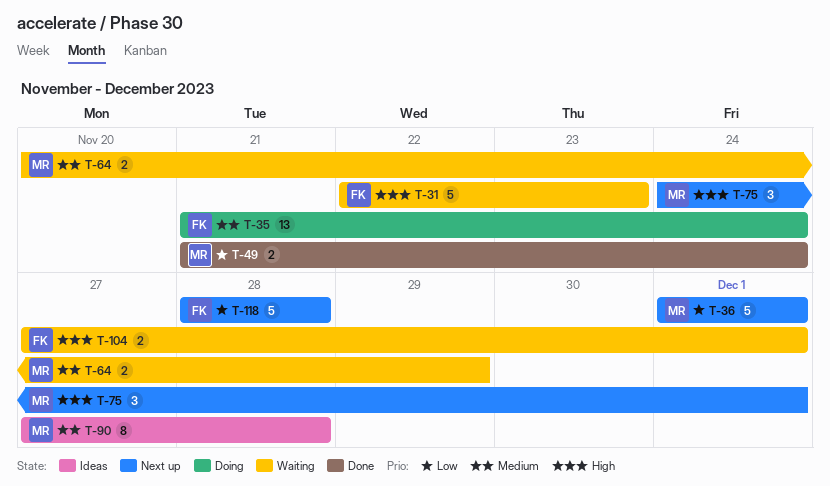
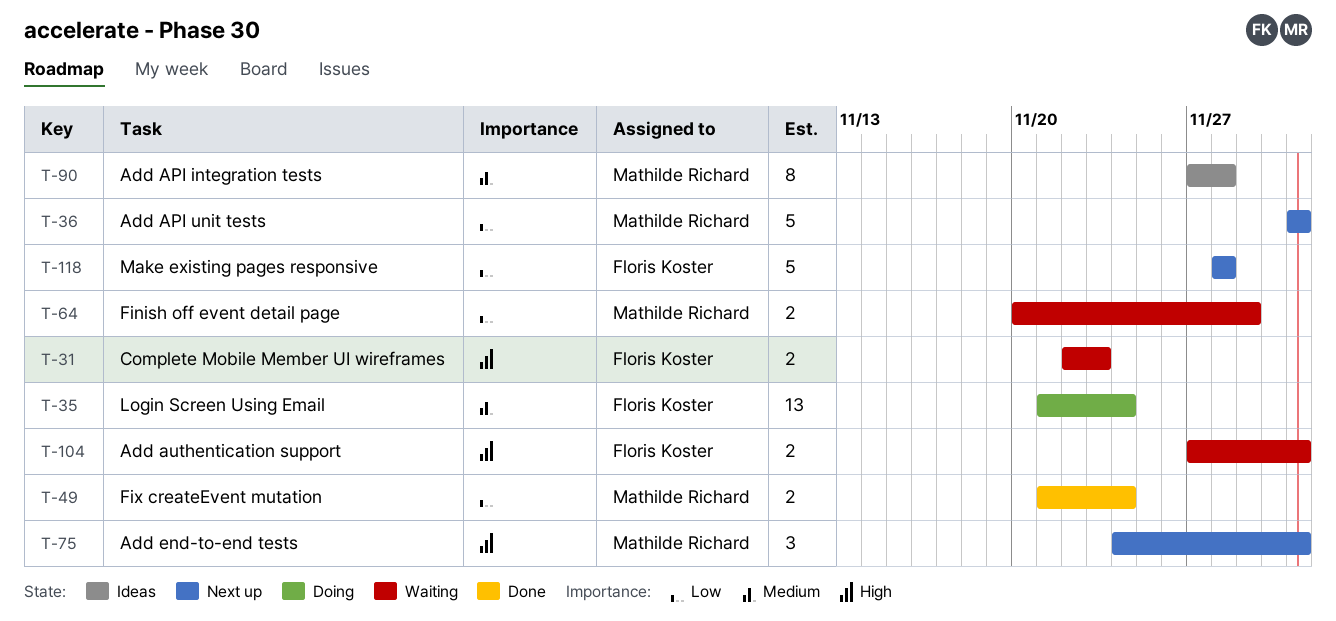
T-31, estimate: 5 -> 2
T-64, priority: Medium -> Low

